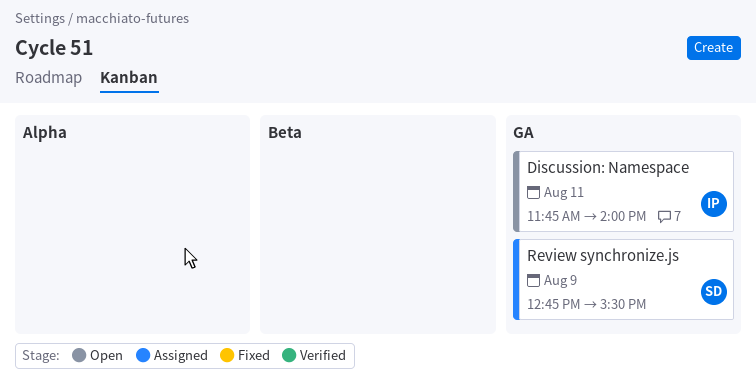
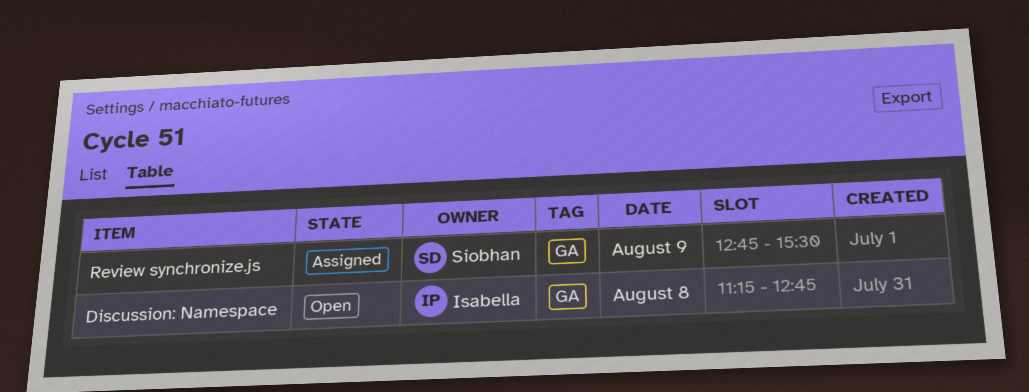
Discussion: Namespace, day: Aug 11 -> Aug 8
Discussion: Namespace, begins: 11:45 -> 11:15
Discussion: Namespace, ends: 14:00 -> 12:45

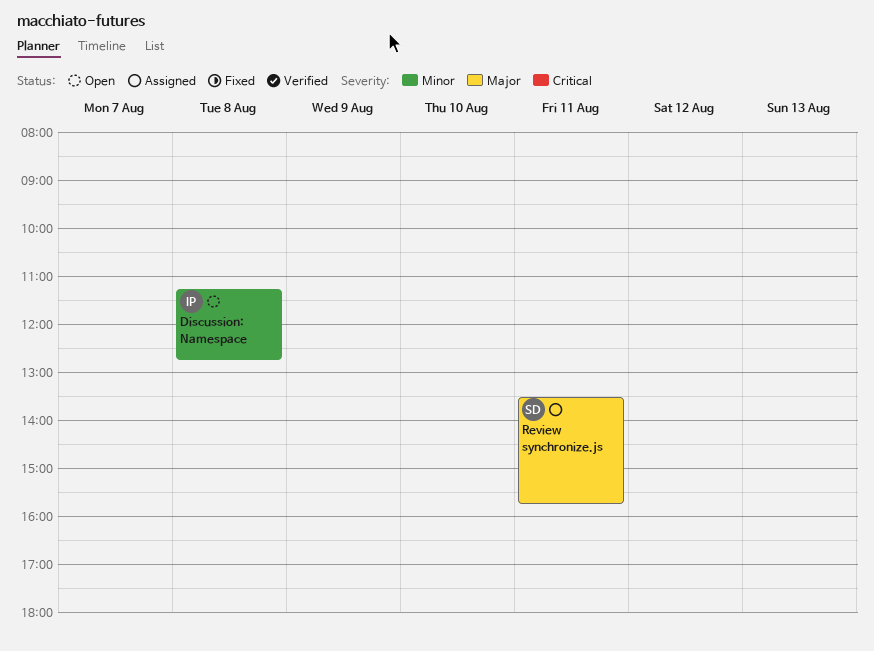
Review synchronize.js, day: Aug 9 -> Aug 11
Review synchronize.js, begins: 12:45 -> 13:30
Review synchronize.js, ends: 15:30 -> 15:45

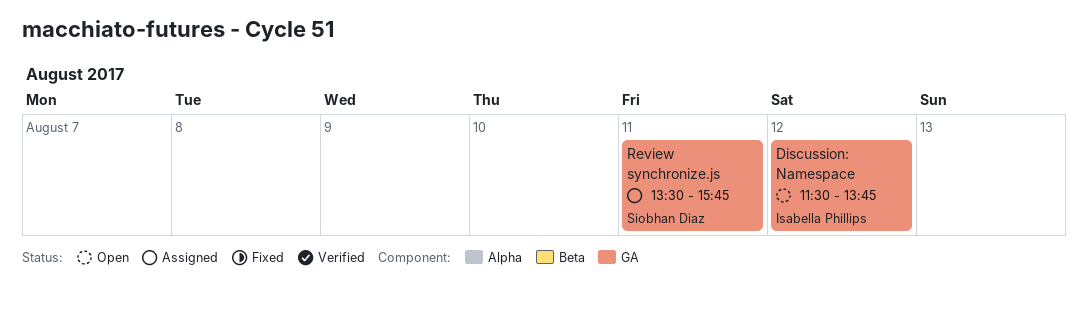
Discussion: Namespace, day: Aug 8 -> Aug 12
Discussion: Namespace, begins: 11:15 -> 11:30
Discussion: Namespace, ends: 12:45 -> 13:45

